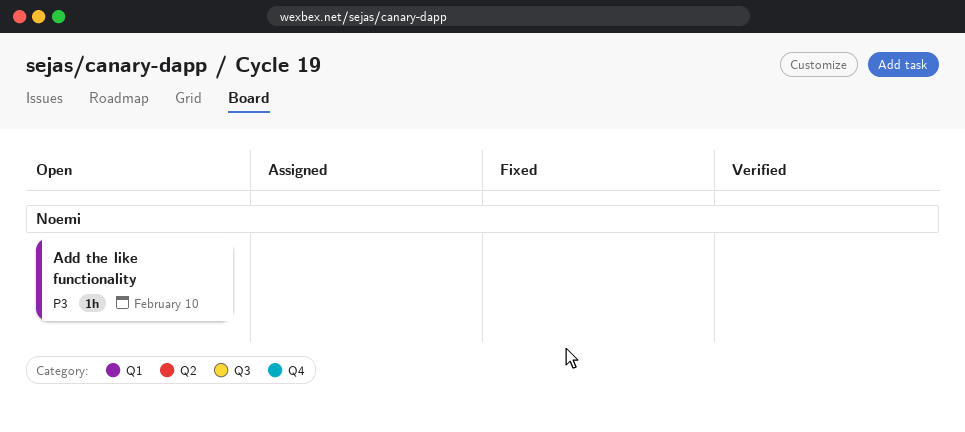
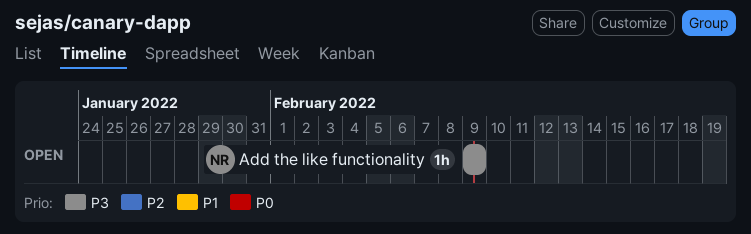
Add the like functionality, due: Feb 10 -> Feb 9

